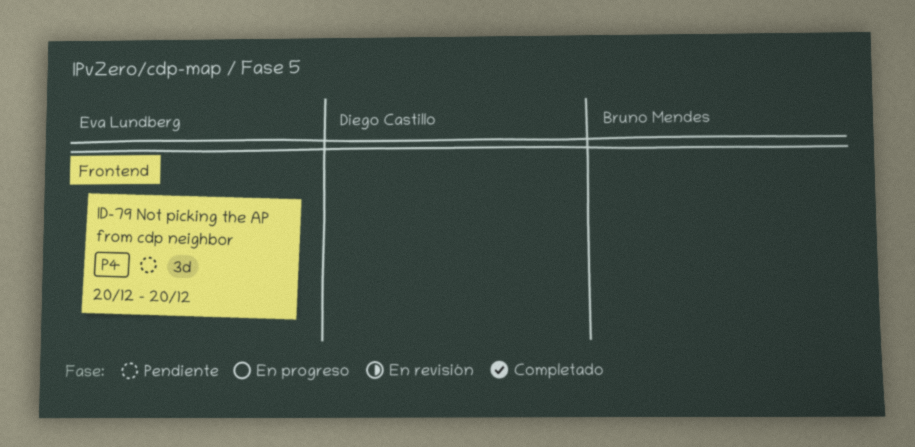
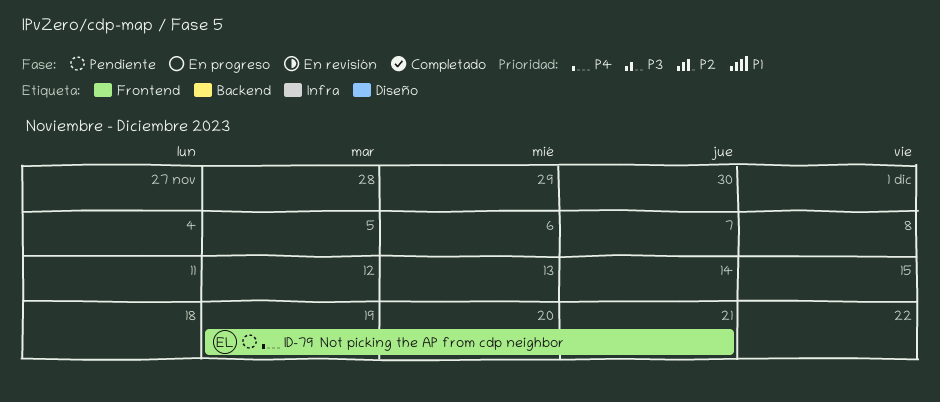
ID-79, start: Dec 20 -> Dec 19
ID-79, due: Dec 20 -> Dec 21

